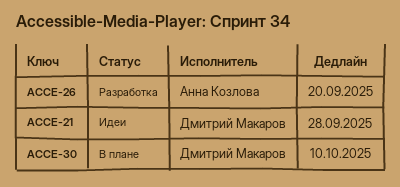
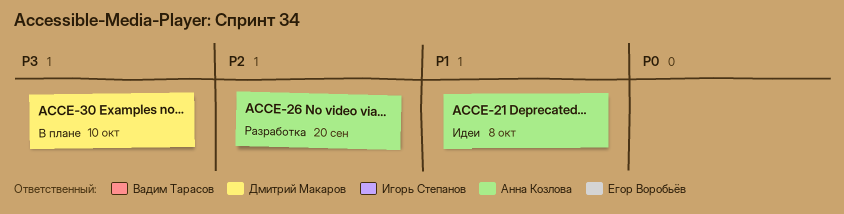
ACCE-21, owner: Дмитрий Макаров -> Анна Козлова
ACCE-21, due: Sep 28 -> Oct 8

